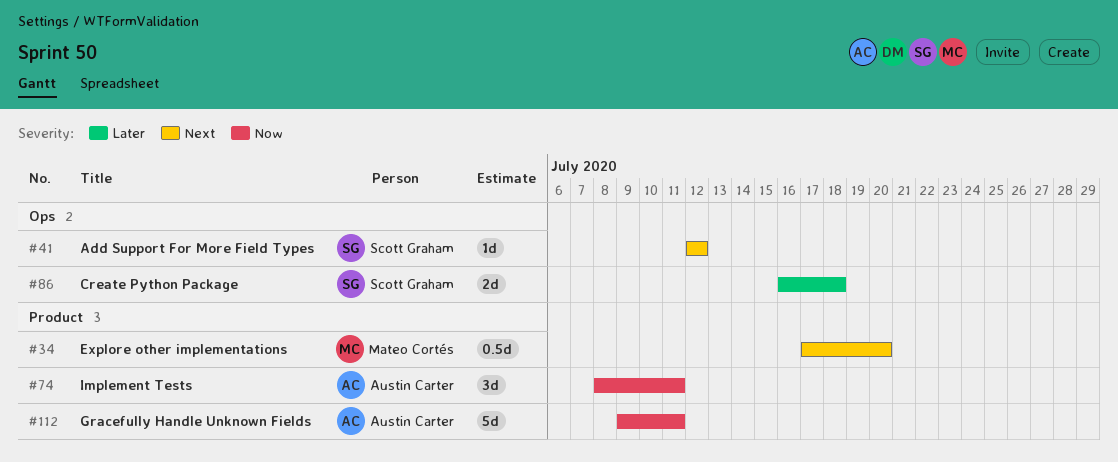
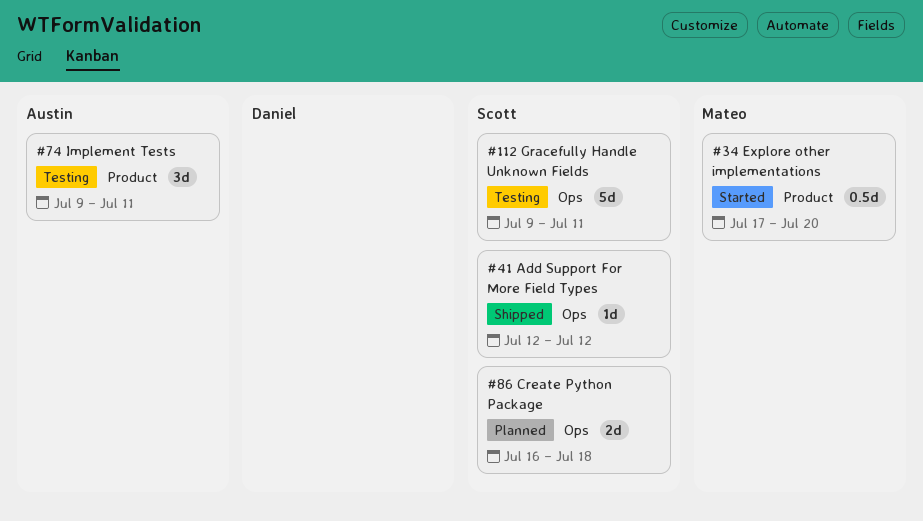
#74, start: Jul 8 -> Jul 9
#112, owner: Austin Carter -> Scott Graham
#112, label: Product -> Ops

